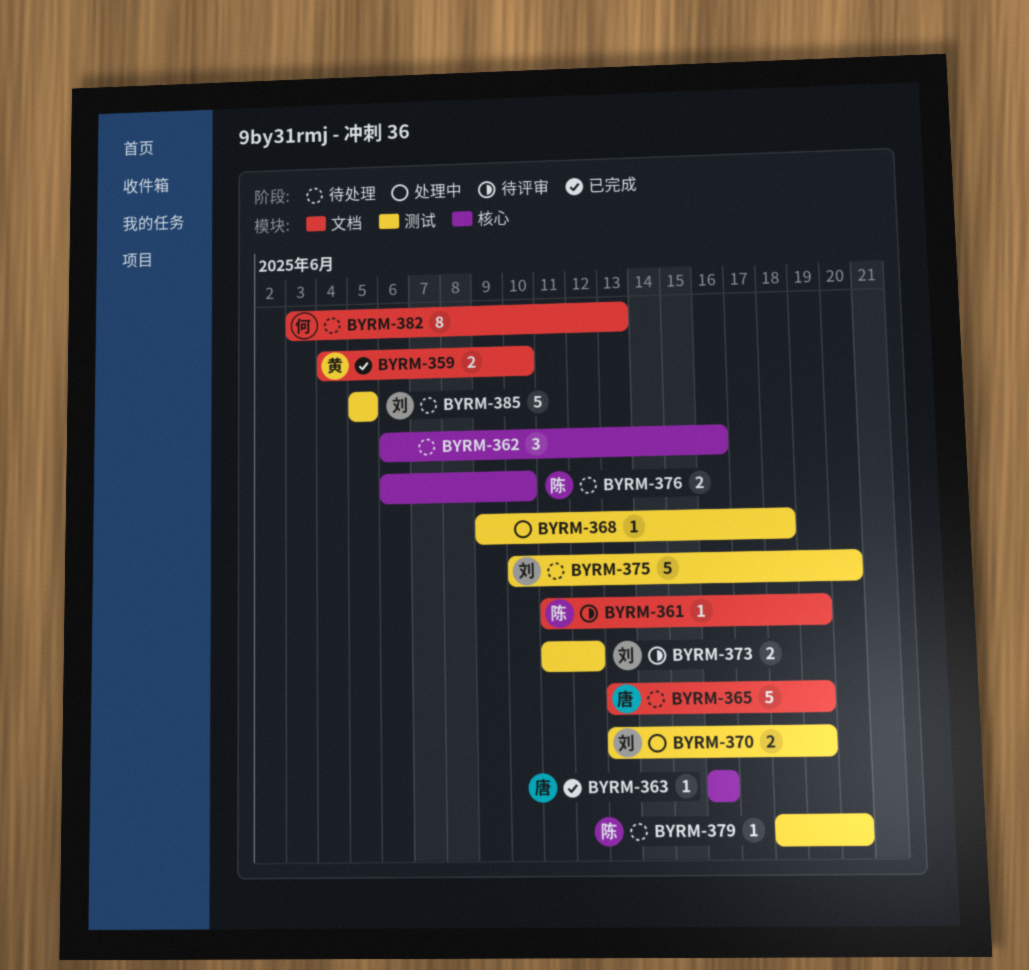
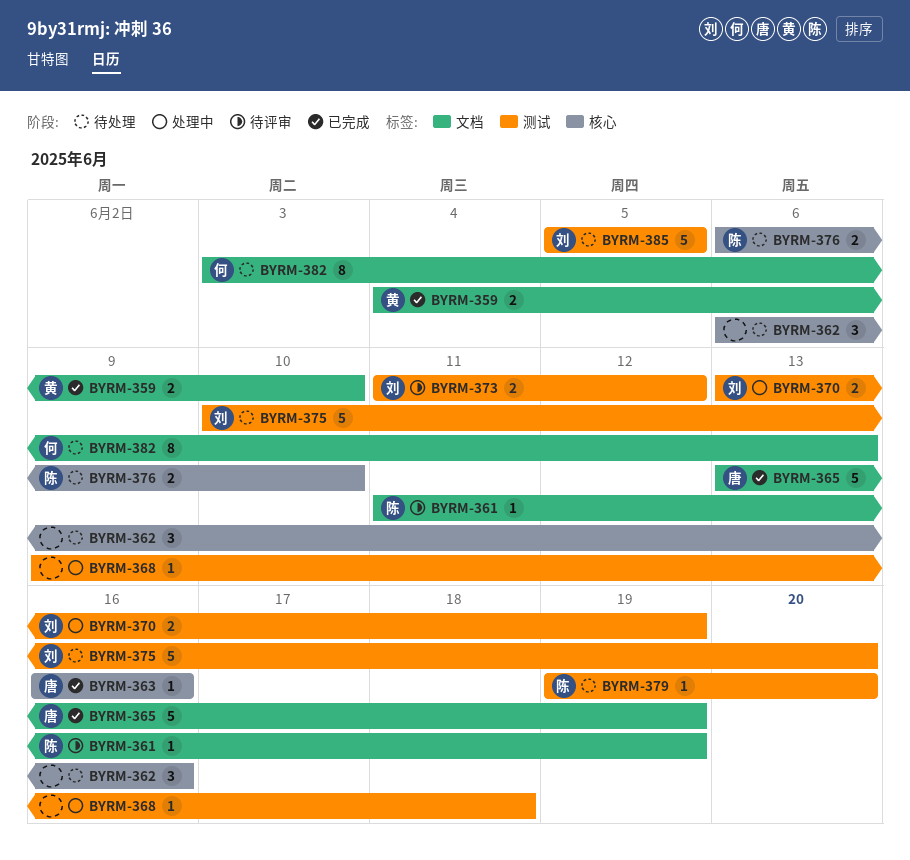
BYRM-365, status: 待处理 -> 已完成
BYRM-379, start: Jun 18 -> Jun 19

